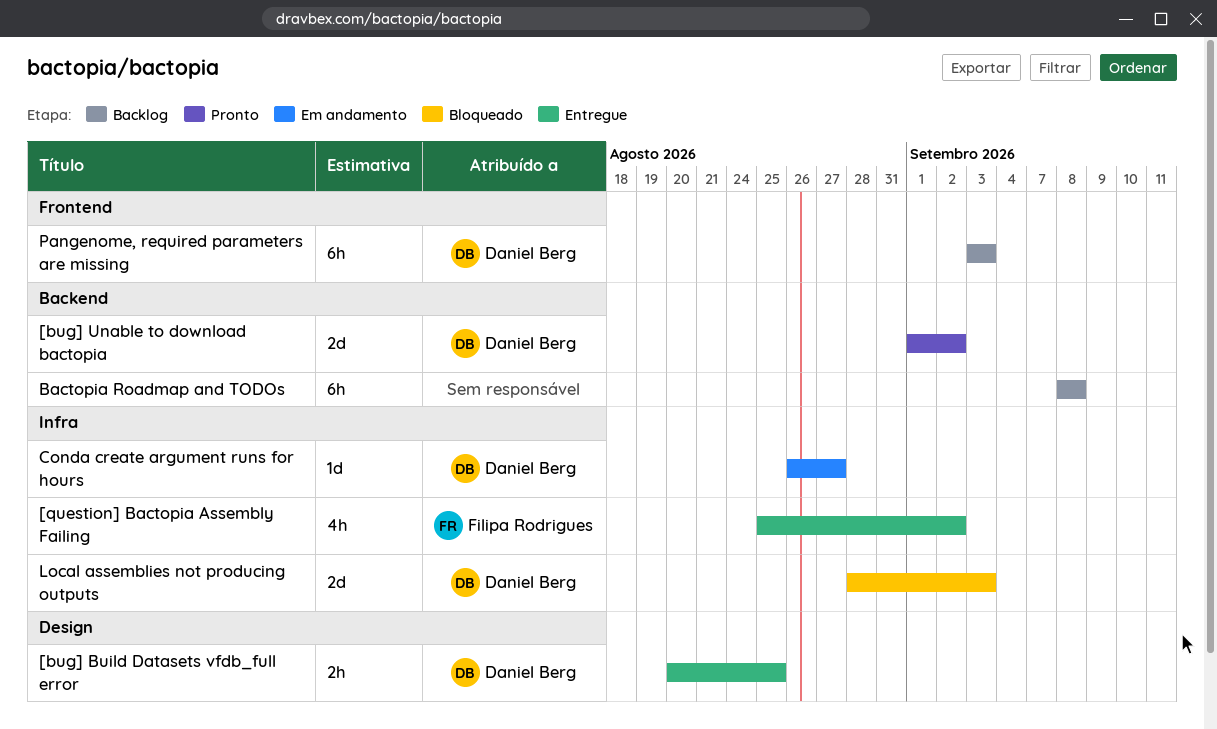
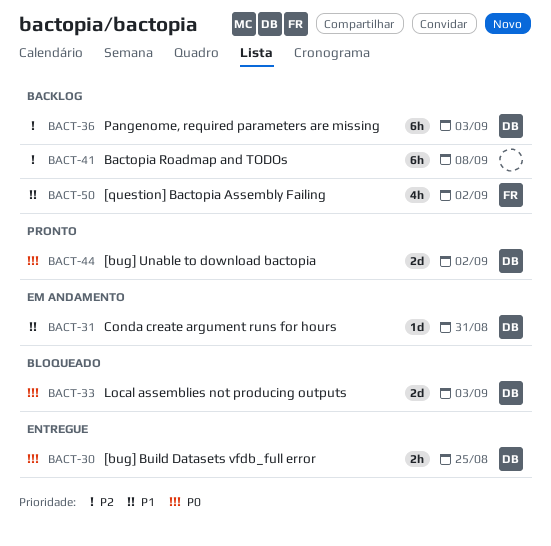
[question] Bactopia Assembly Failing, status: Entregue -> Backlog
Conda create argument runs for hours, due: Aug 27 -> Aug 31

